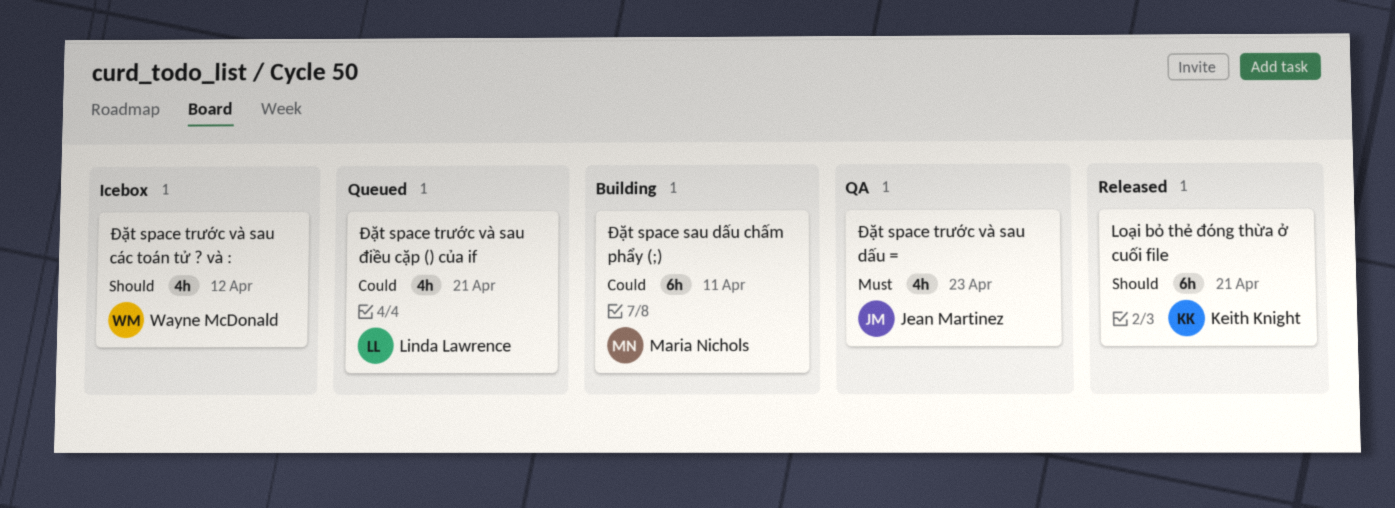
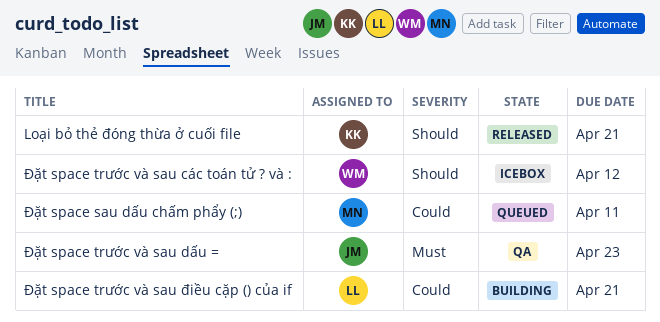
Đặt space sau dấu chấm phẩy (;), status: Building -> Queued
Đặt space trước và sau điều cặp () của if, status: Queued -> Building

